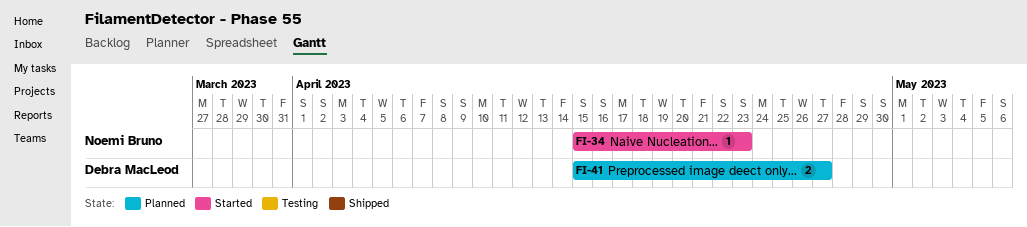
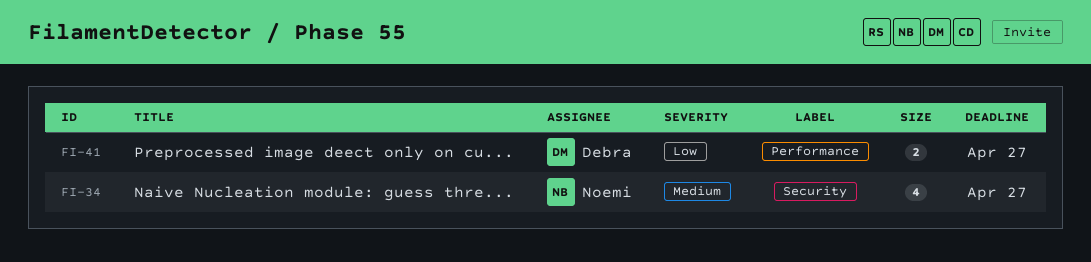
FI-34, estimate: 1 -> 4
FI-34, due: Apr 23 -> Apr 27

